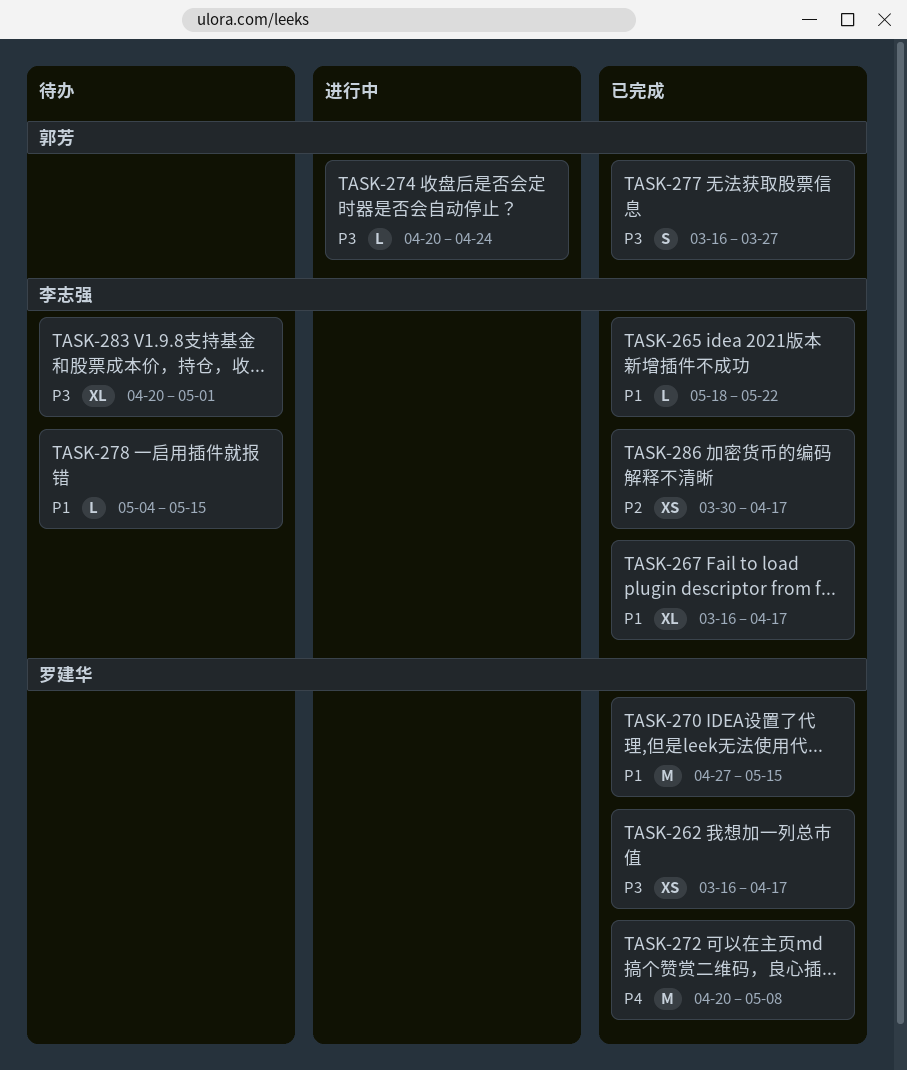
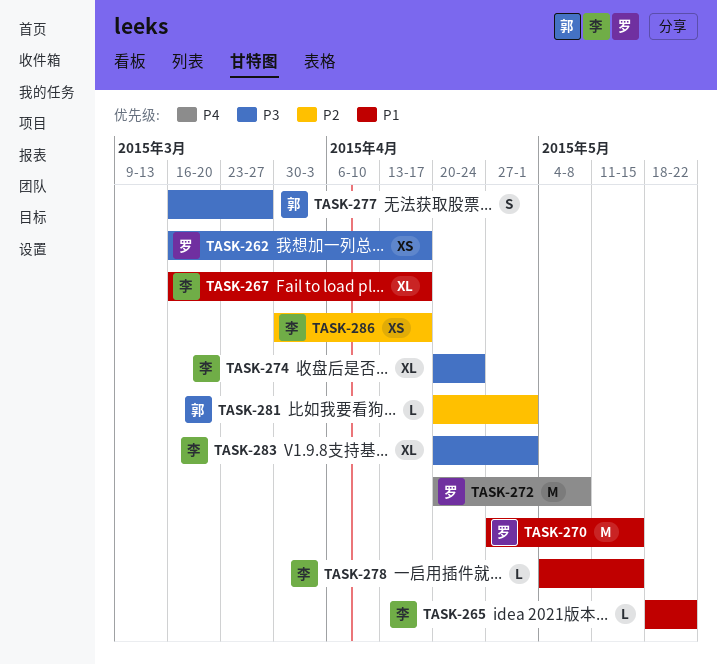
TASK-274, owner: 郭芳 -> 李志强
TASK-274, estimate: L -> XL
TASK-281: none -> present

